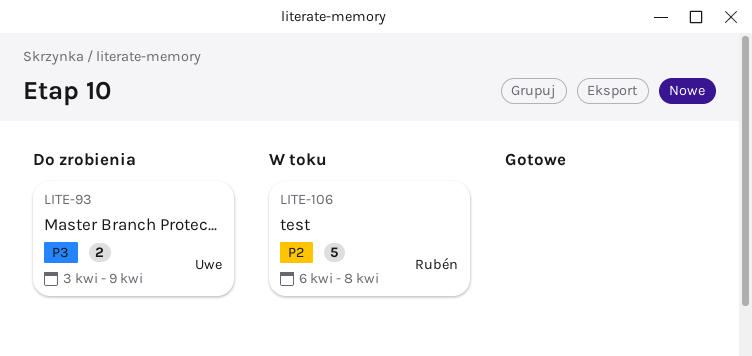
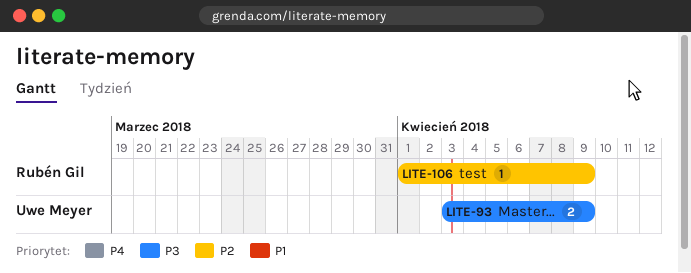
LITE-106, estimate: 5 -> 1
LITE-106, start: Apr 6 -> Apr 1
LITE-106, due: Apr 8 -> Apr 9

